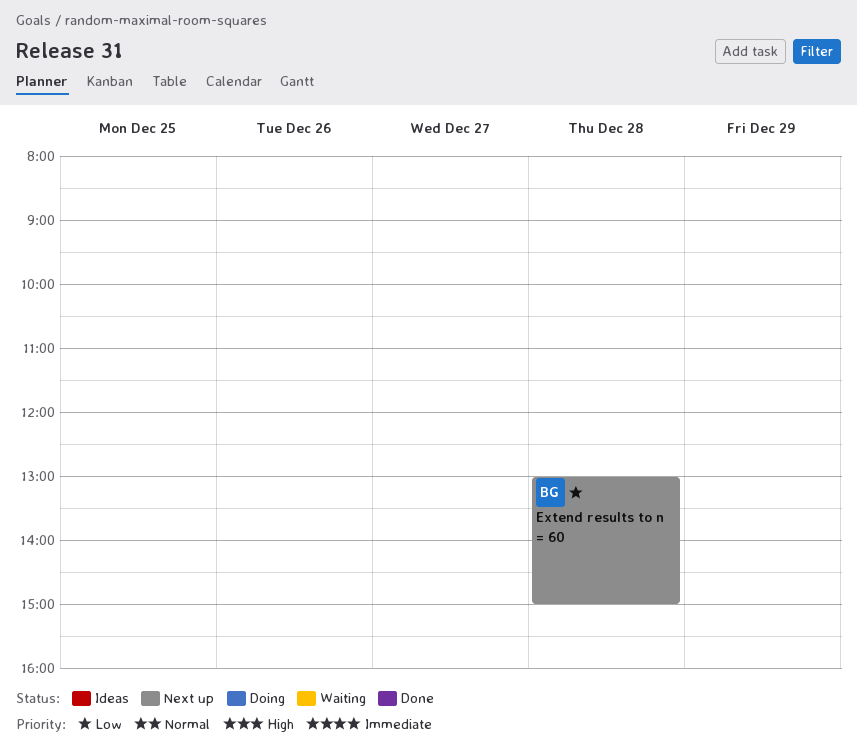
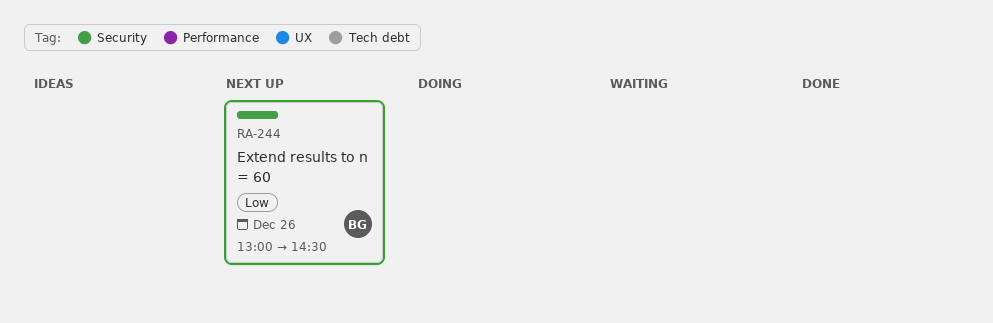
Extend results to n = 60, day: Dec 28 -> Dec 26
Extend results to n = 60, ends: 15:00 -> 14:30

